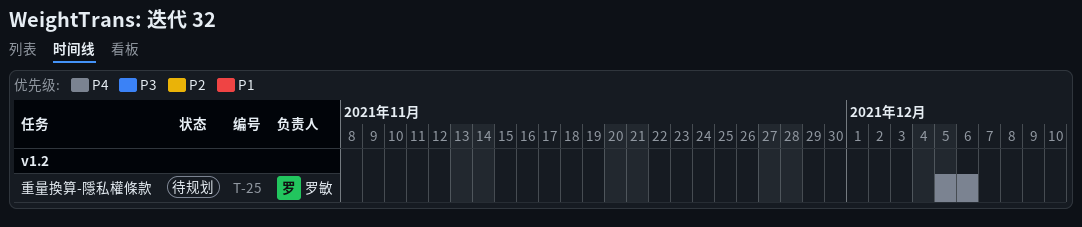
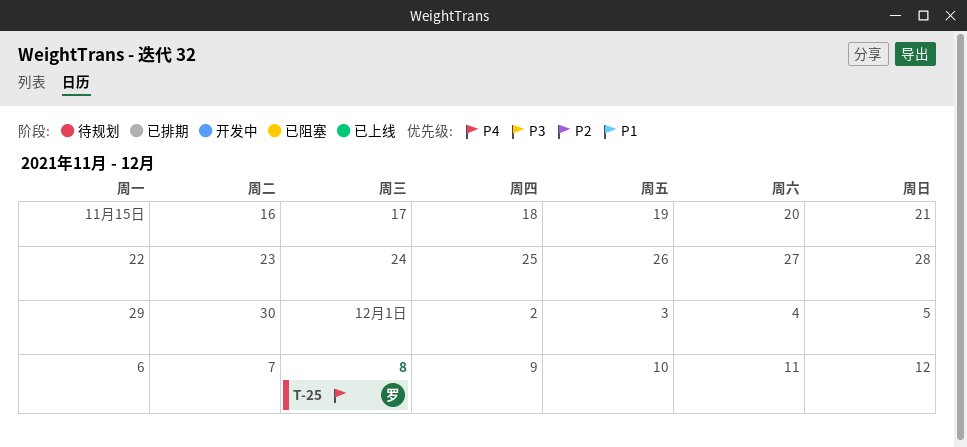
T-25, due: Dec 6 -> Dec 8

